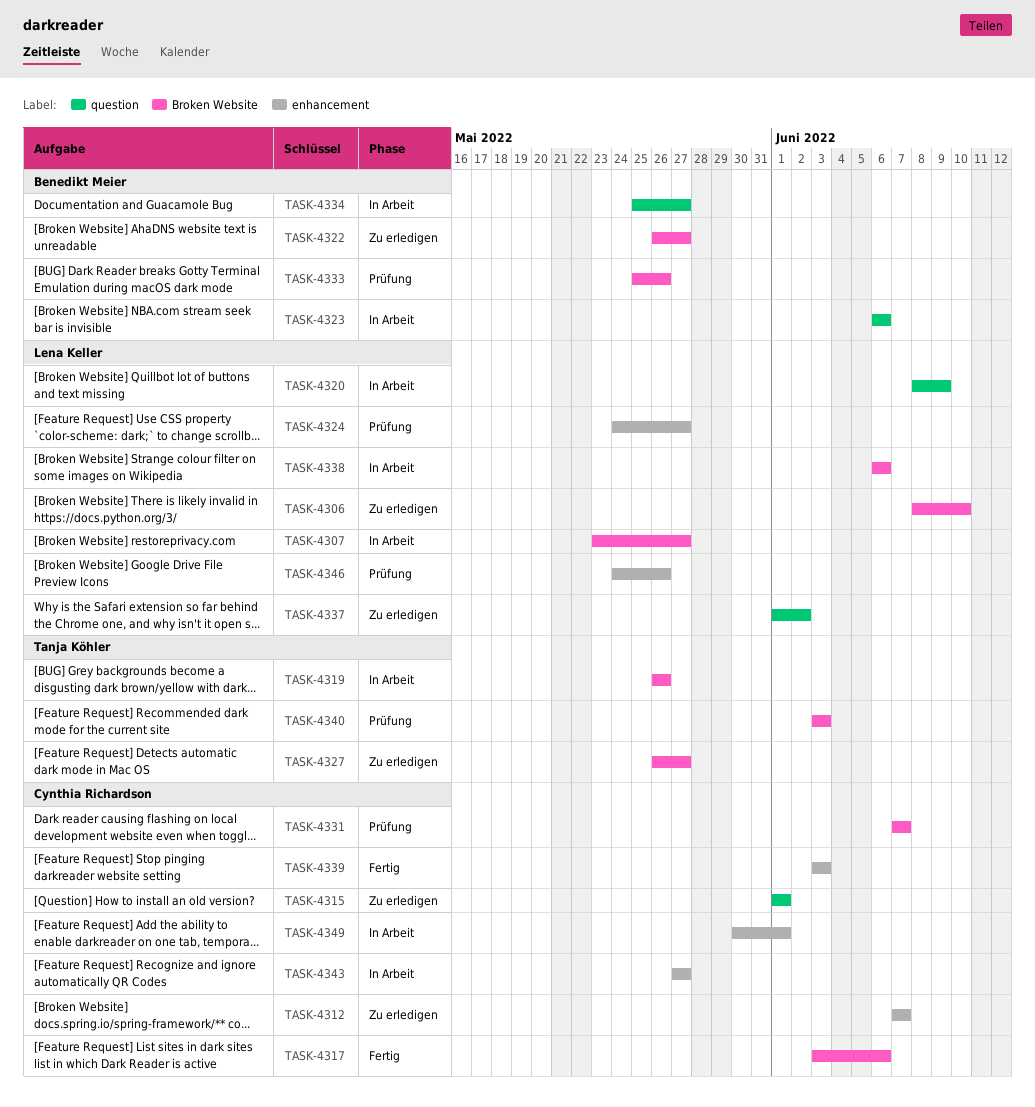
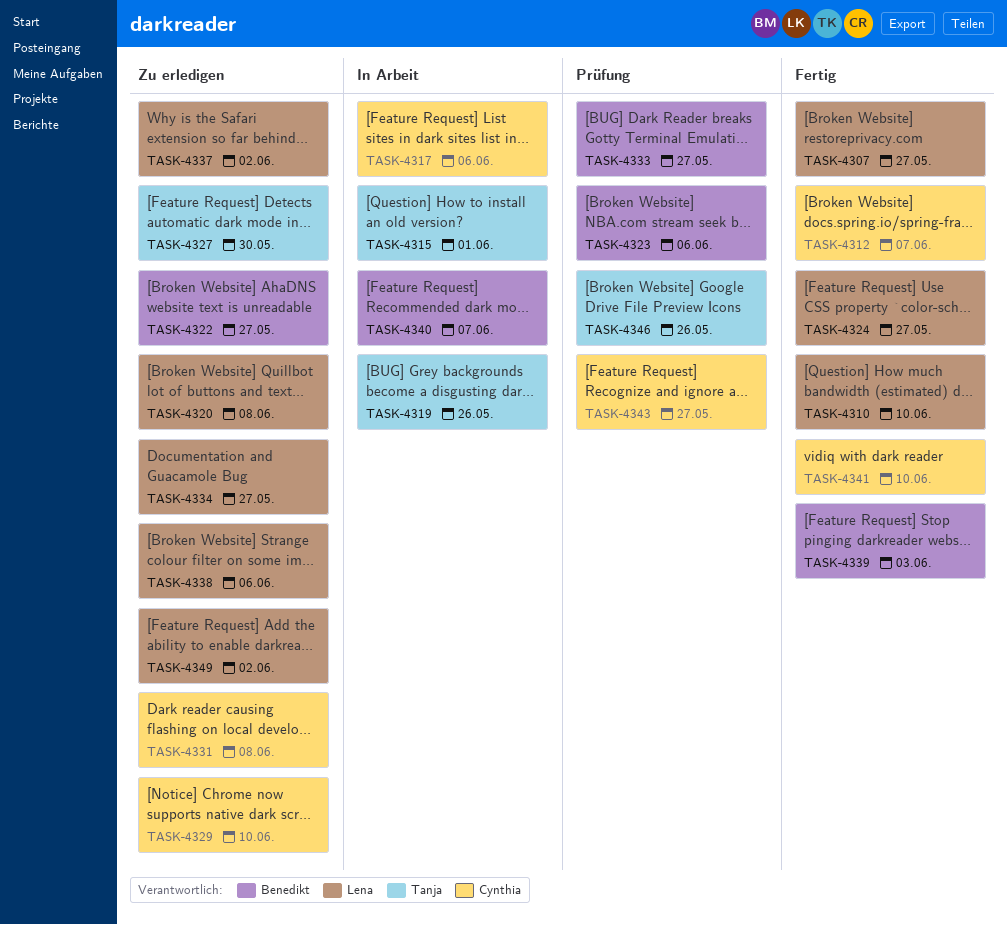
TASK-4306: present -> none
TASK-4307, status: In Arbeit -> Fertig
TASK-4310: none -> present
TASK-4312, status: Zu erledigen -> Fertig
TASK-4315, status: Zu erledigen -> In Arbeit
TASK-4315, owner: Cynthia Richardson -> Tanja Köhler
TASK-4317, status: Fertig -> In Arbeit
TASK-4320, status: In Arbeit -> Zu erledigen
TASK-4320, due: Jun 9 -> Jun 8
TASK-4323, status: In Arbeit -> Prüfung
TASK-4324, status: Prüfung -> Fertig
TASK-4327, due: May 27 -> May 30
TASK-4329: none -> present
TASK-4331, status: Prüfung -> Zu erledigen
TASK-4331, due: Jun 7 -> Jun 8
TASK-4333, due: May 26 -> May 27
TASK-4334, status: In Arbeit -> Zu erledigen
TASK-4334, owner: Benedikt Meier -> Lena Keller
TASK-4338, status: In Arbeit -> Zu erledigen
TASK-4339, owner: Cynthia Richardson -> Benedikt Meier
TASK-4340, status: Prüfung -> In Arbeit
TASK-4340, owner: Tanja Köhler -> Benedikt Meier
TASK-4340, due: Jun 3 -> Jun 7
TASK-4341: none -> present
TASK-4343, status: In Arbeit -> Prüfung
TASK-4346, owner: Lena Keller -> Tanja Köhler
TASK-4349, status: In Arbeit -> Zu erledigen
TASK-4349, owner: Cynthia Richardson -> Lena Keller
TASK-4349, due: Jun 1 -> Jun 2

